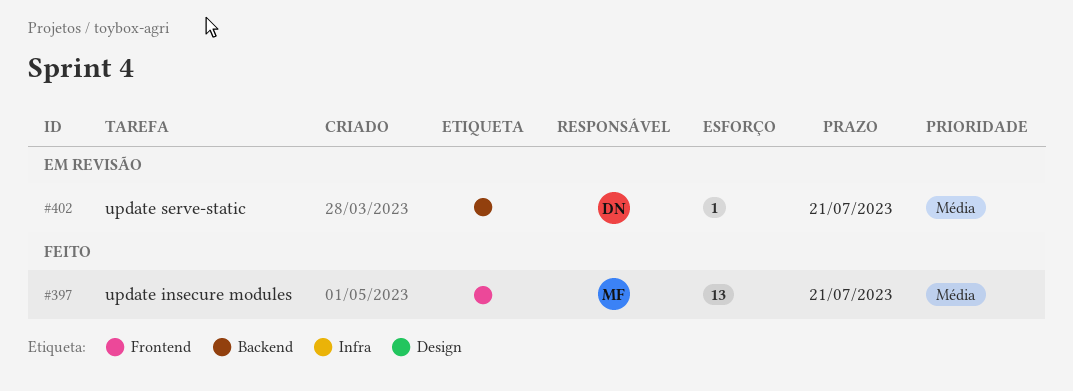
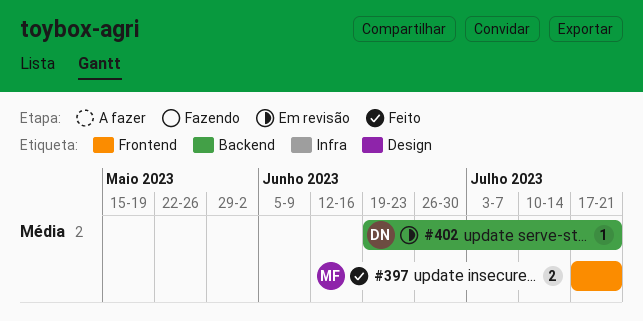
#397, estimate: 13 -> 2

